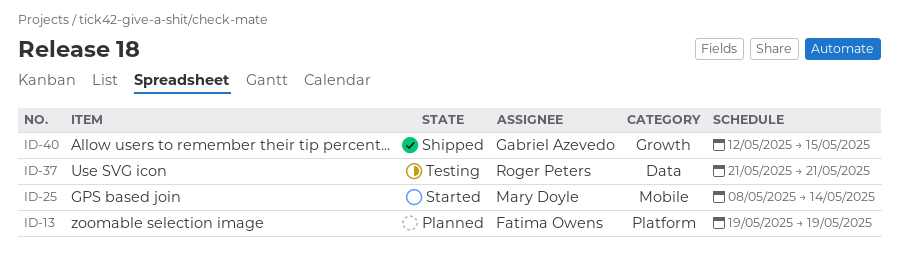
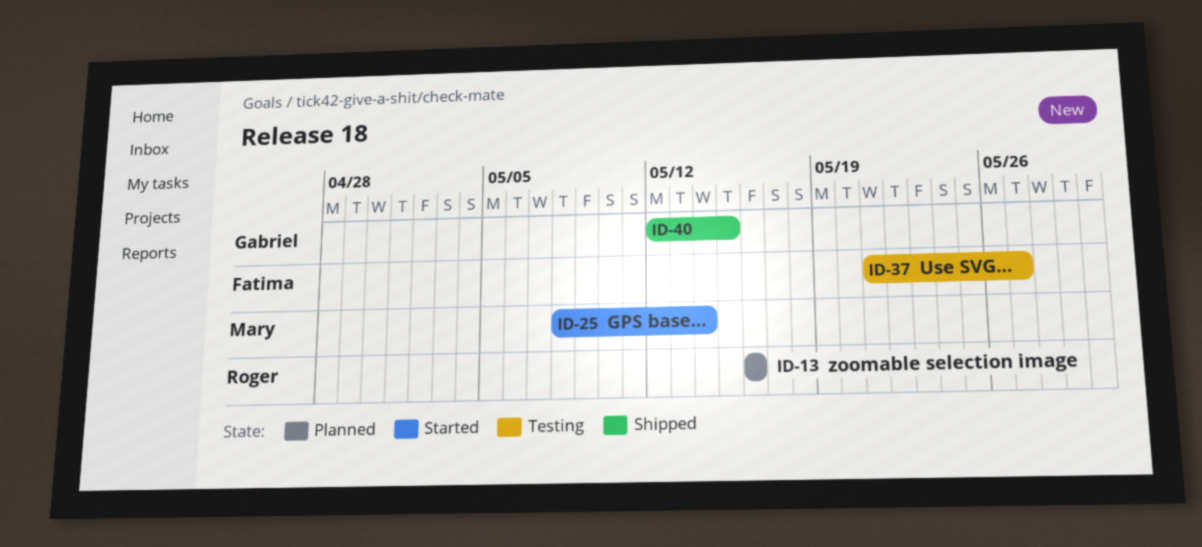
ID-13, owner: Fatima Owens -> Roger Peters
ID-13, start: May 19 -> May 16
ID-13, due: May 19 -> May 16
ID-37, owner: Roger Peters -> Fatima Owens
ID-37, due: May 21 -> May 27

